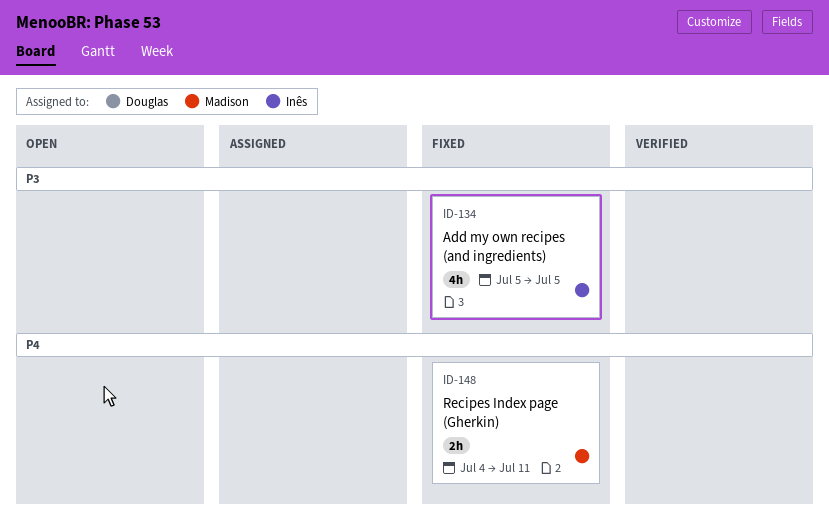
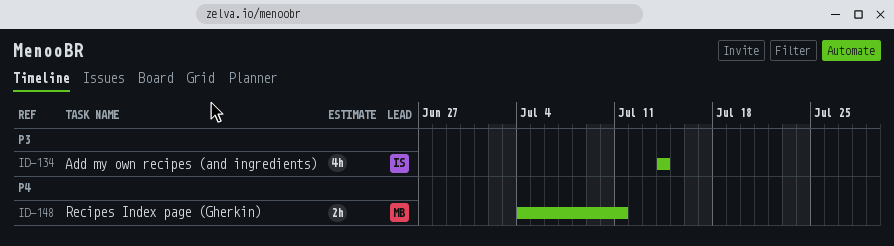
ID-134, start: Jul 5 -> Jul 14
ID-134, due: Jul 5 -> Jul 14

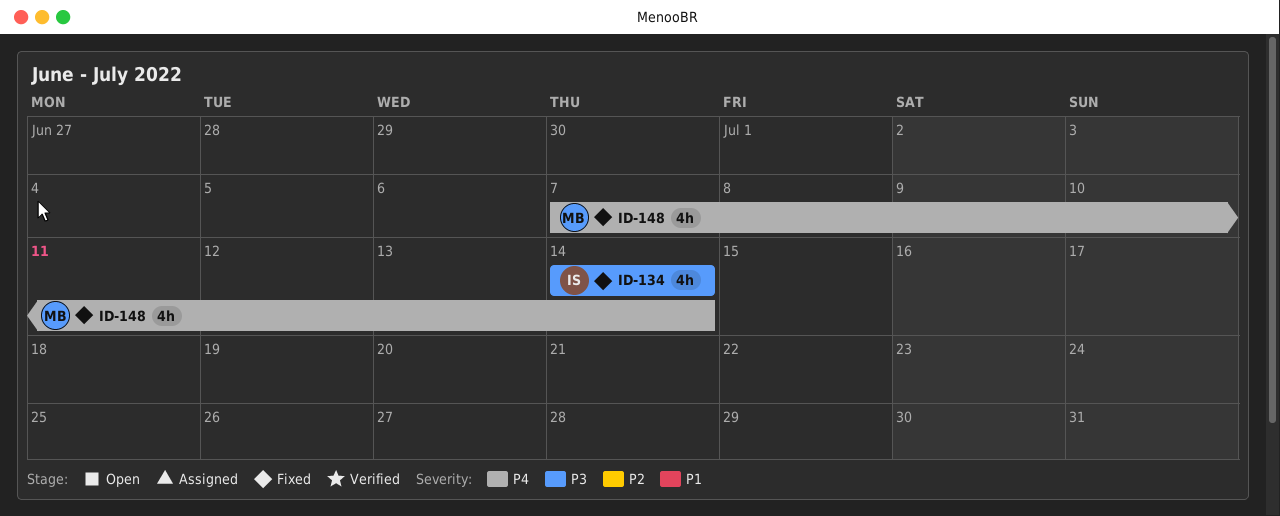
ID-148, estimate: 2h -> 4h
ID-148, start: Jul 4 -> Jul 7
ID-148, due: Jul 11 -> Jul 14

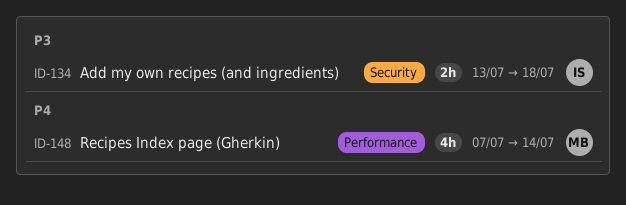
ID-134, estimate: 4h -> 2h
ID-134, start: Jul 14 -> Jul 13
ID-134, due: Jul 14 -> Jul 18

